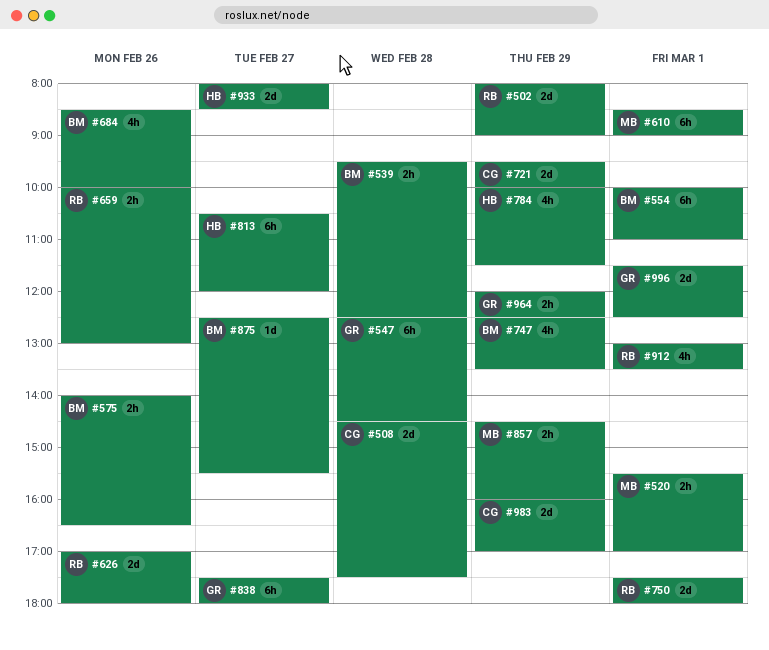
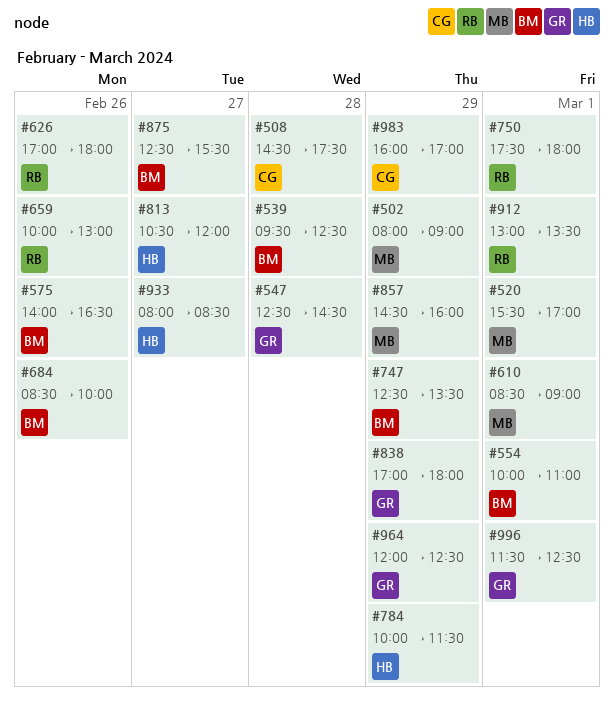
#502, owner: RB -> MB
#721: present -> none
#838, day: Feb 27 -> Feb 29
#838, begins: 17:30 -> 17:00

